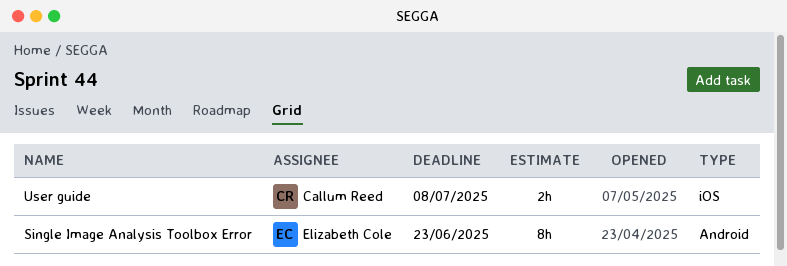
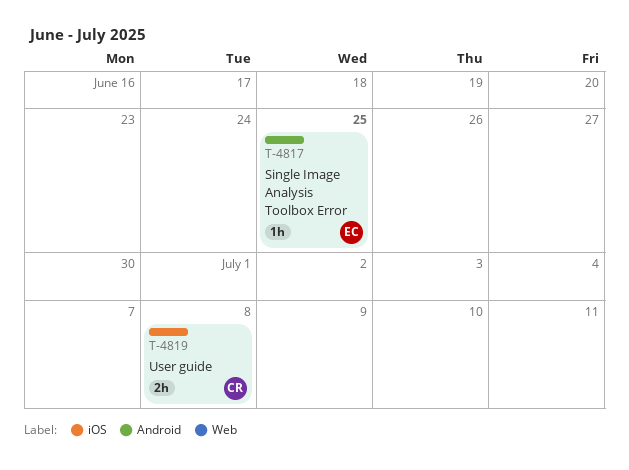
Single Image Analysis Toolbox Error, estimate: 8h -> 1h
Single Image Analysis Toolbox Error, due: Jun 23 -> Jun 25

